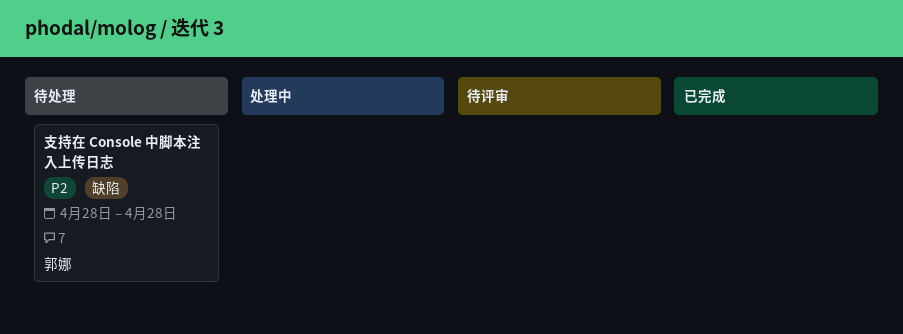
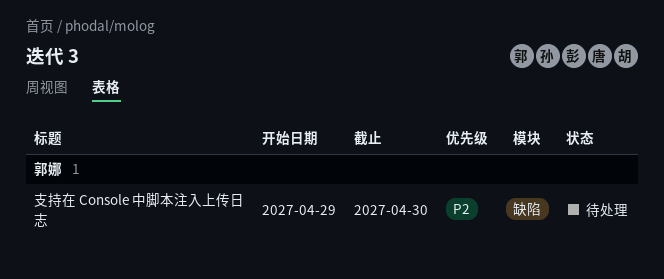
支持在 Console 中脚本注入上传日志, start: Apr 28 -> Apr 29
支持在 Console 中脚本注入上传日志, due: Apr 28 -> Apr 30

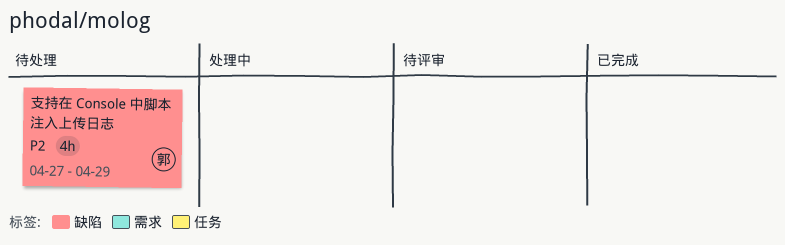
支持在 Console 中脚本注入上传日志, start: Apr 29 -> Apr 27
支持在 Console 中脚本注入上传日志, due: Apr 30 -> Apr 29

